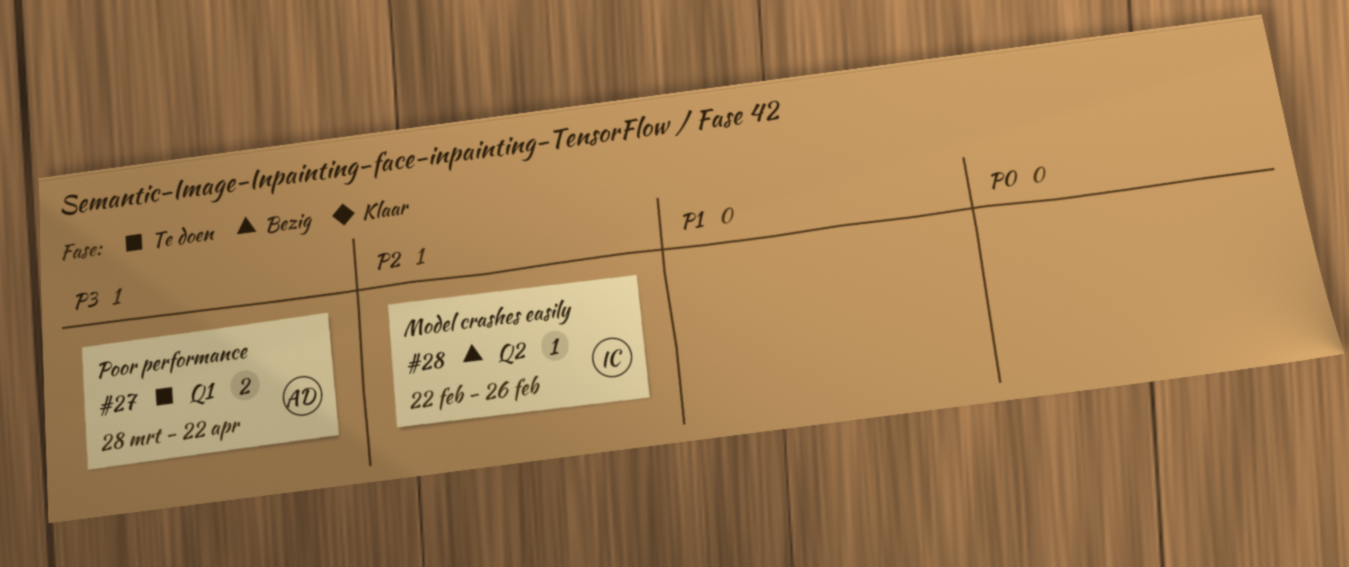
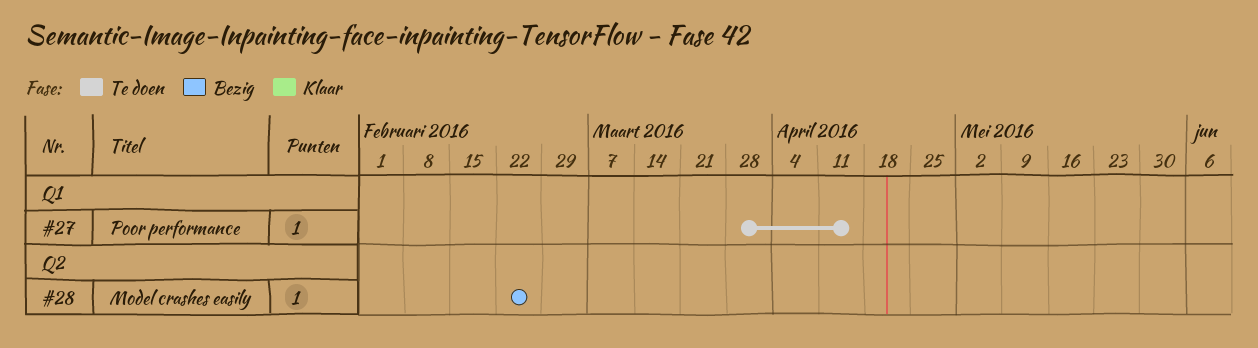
#27, estimate: 2 -> 1
#27, due: Apr 22 -> Apr 15

